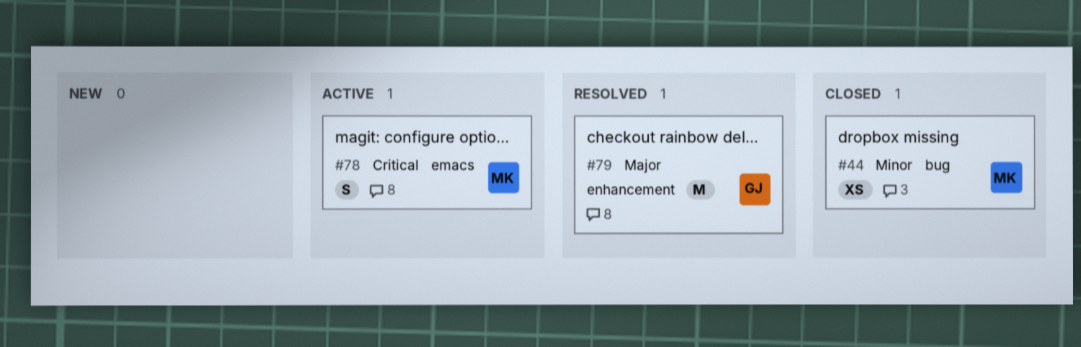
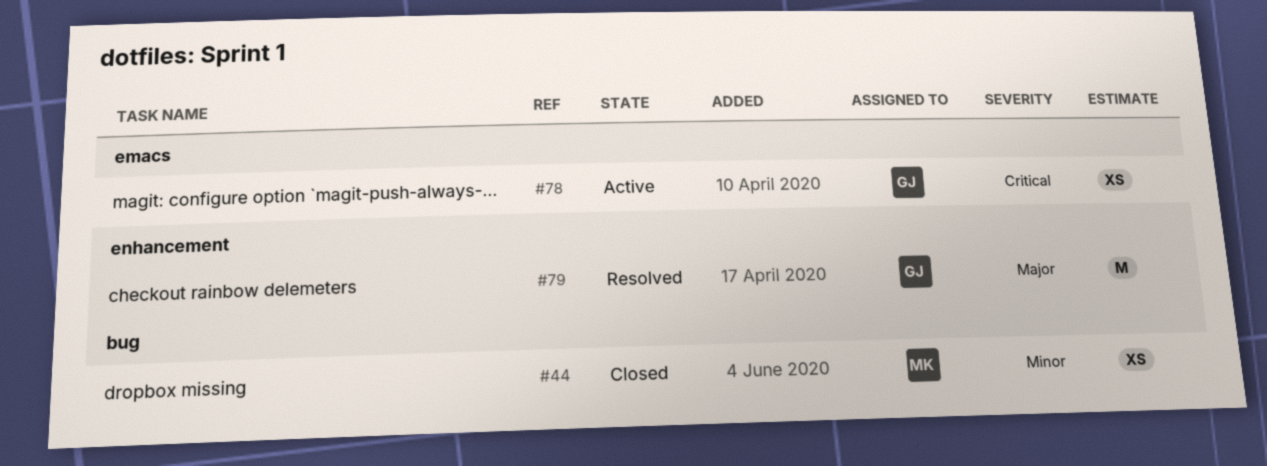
#78, owner: MK -> GJ
#78, estimate: S -> XS

